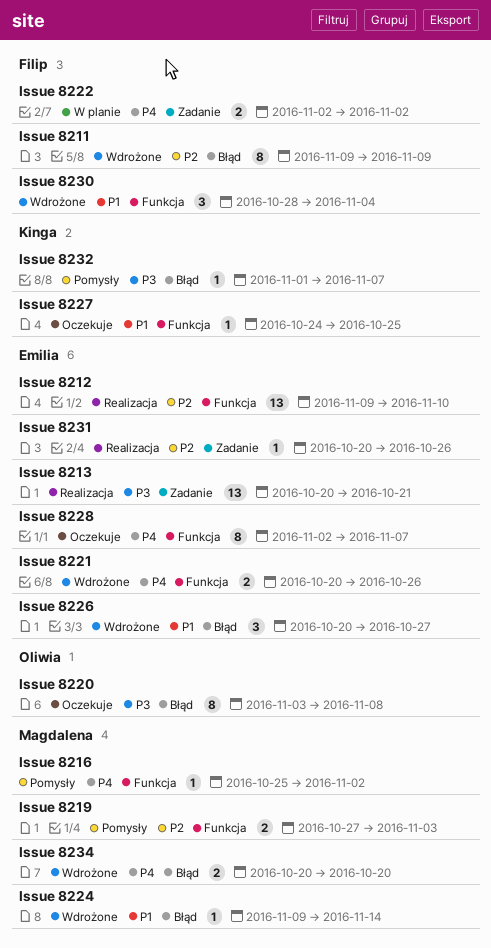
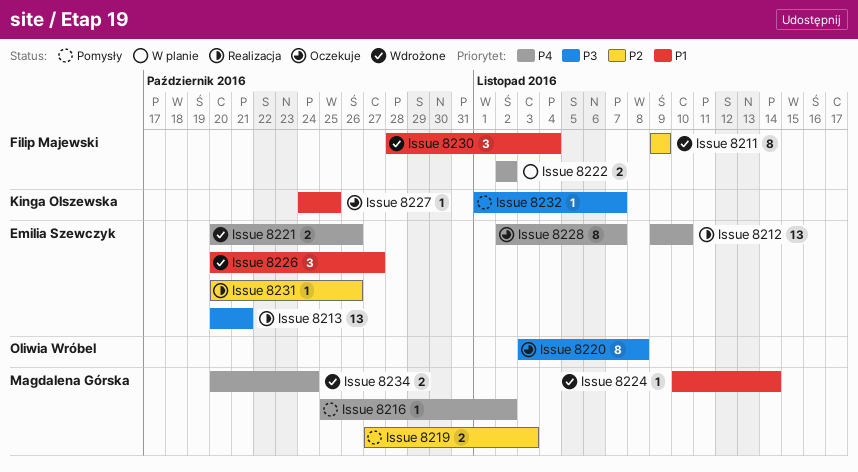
Issue 8212, priority: P2 -> P4
Issue 8224, start: Nov 9 -> Nov 10
Issue 8234, due: Oct 20 -> Oct 24

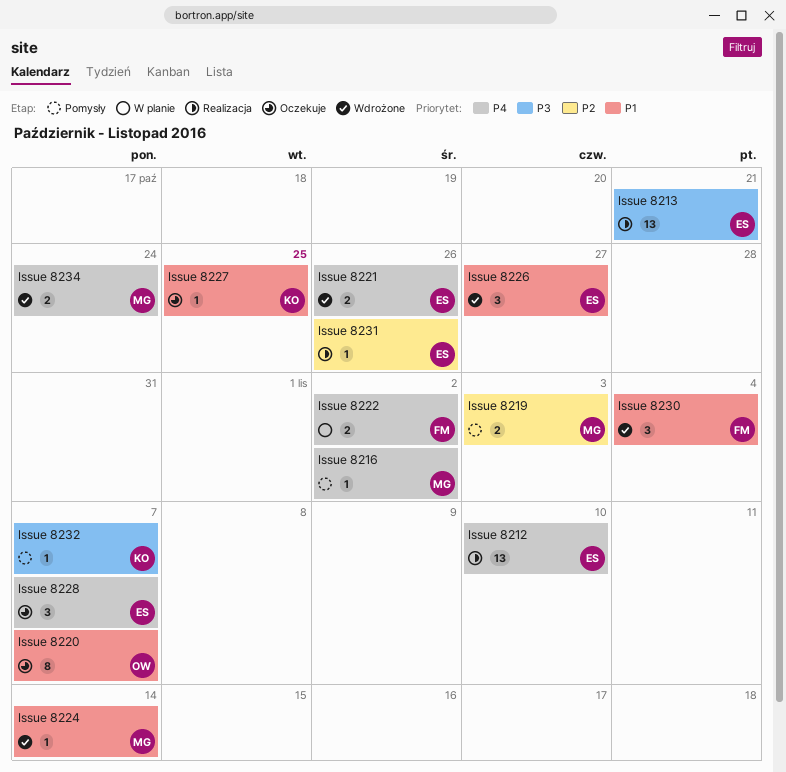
Issue 8211: present -> none
Issue 8220, priority: P3 -> P1
Issue 8220, due: Nov 8 -> Nov 7
Issue 8228, estimate: 8 -> 3

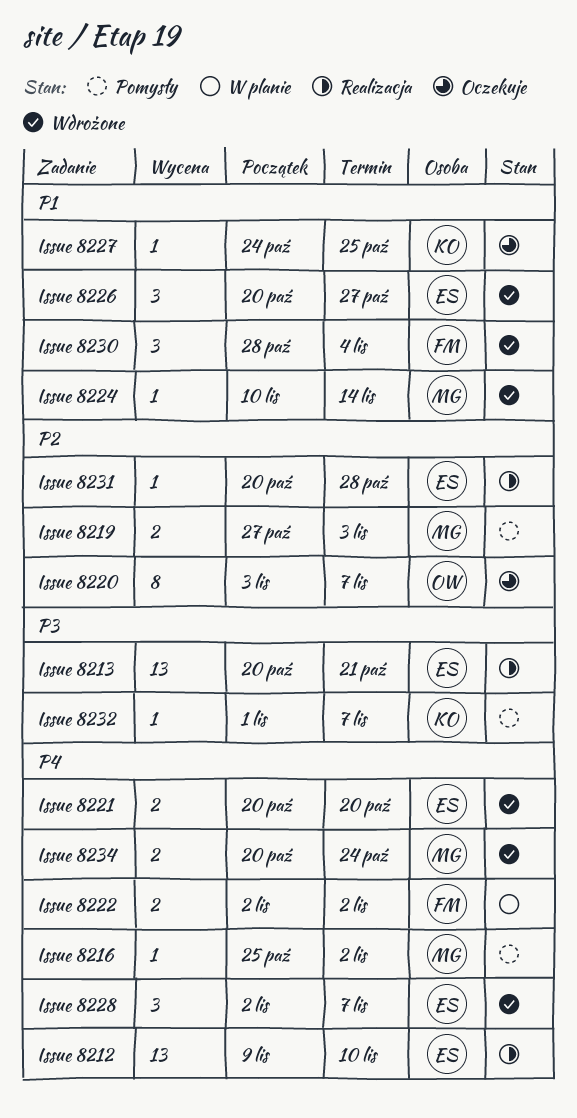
Issue 8220, priority: P1 -> P2
Issue 8221, due: Oct 26 -> Oct 20
Issue 8228, status: Oczekuje -> Wdrożone
Issue 8231, due: Oct 26 -> Oct 28

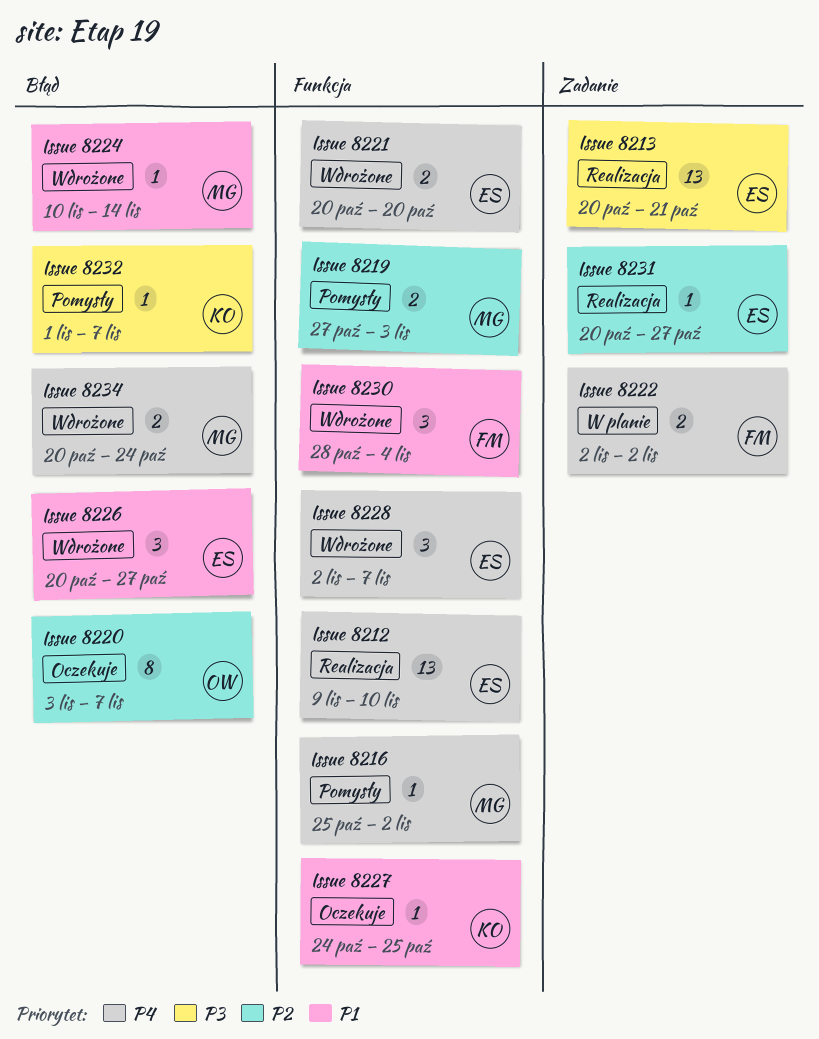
Issue 8231, due: Oct 28 -> Oct 27

